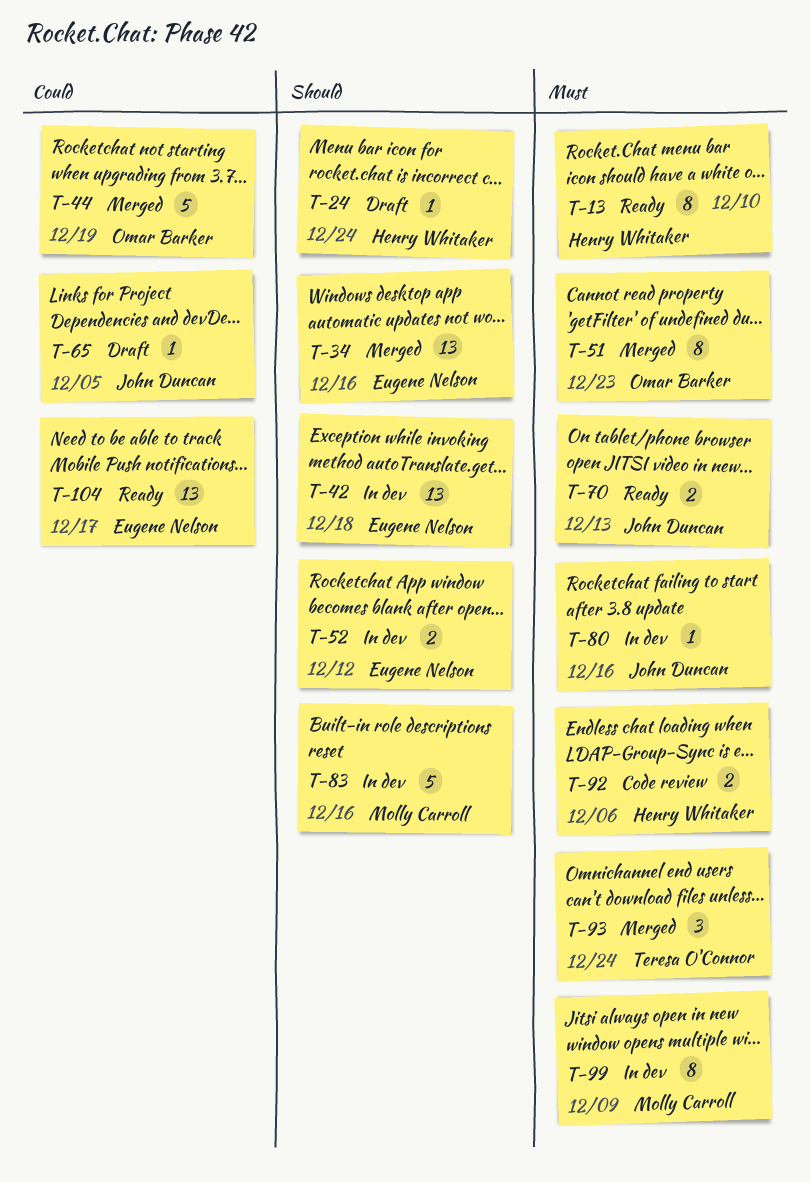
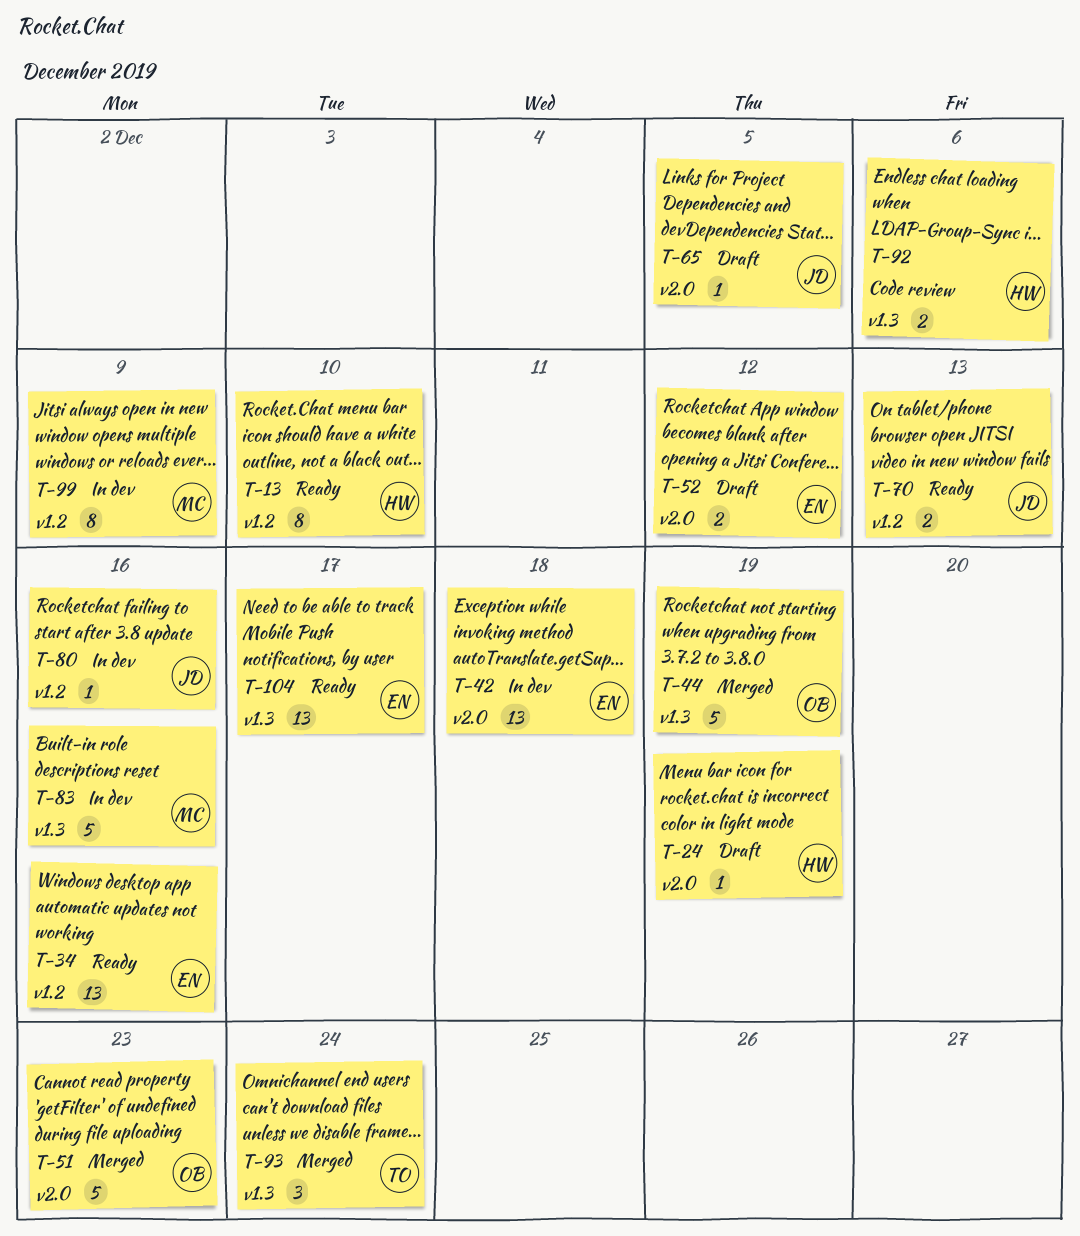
T-24, due: Dec 24 -> Dec 19
T-34, status: Merged -> Ready
T-51, estimate: 8 -> 5
T-52, status: In dev -> Draft

